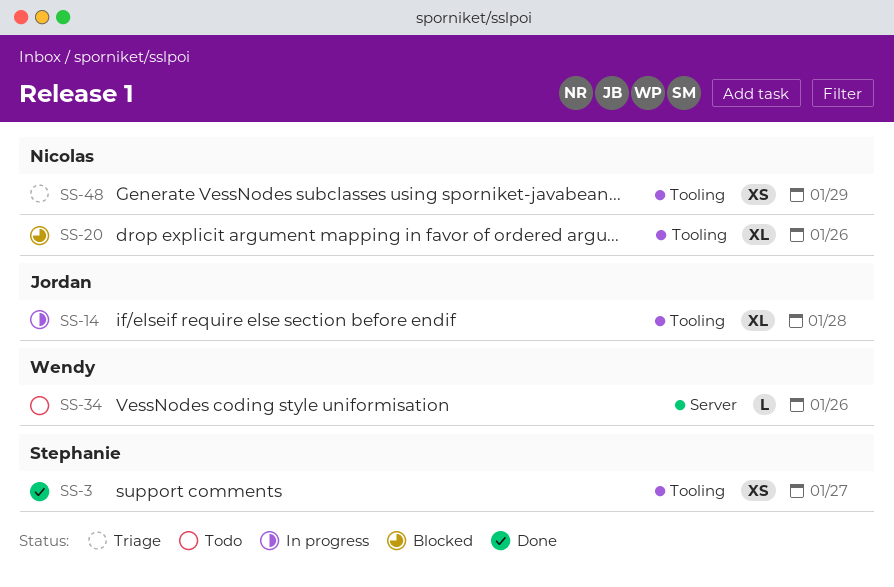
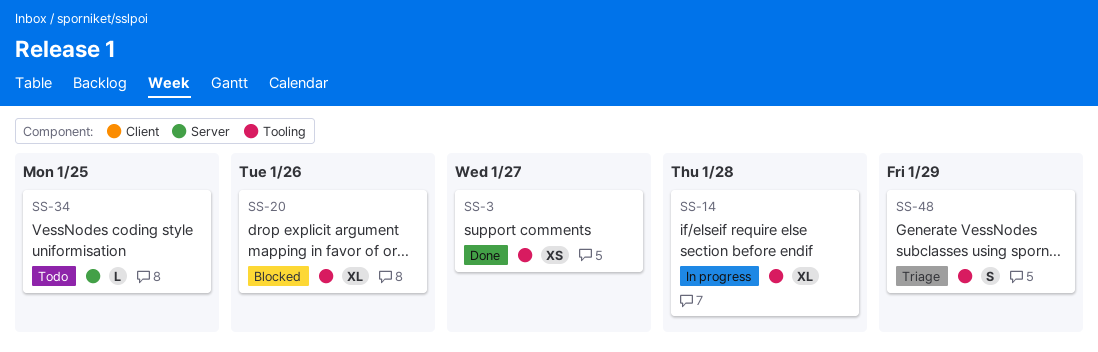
SS-34, due: Jan 26 -> Jan 25
SS-48, estimate: XS -> S

